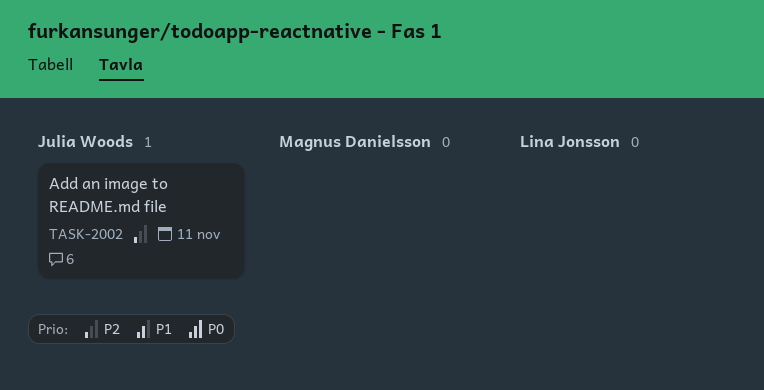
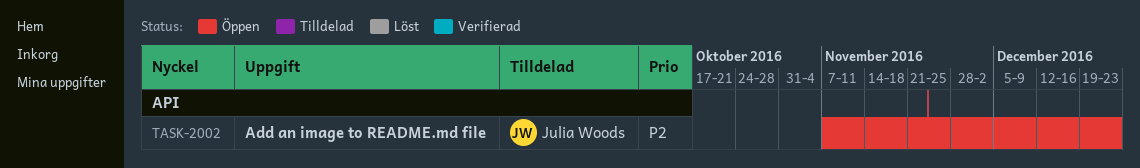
TASK-2002, due: Nov 11 -> Dec 23

